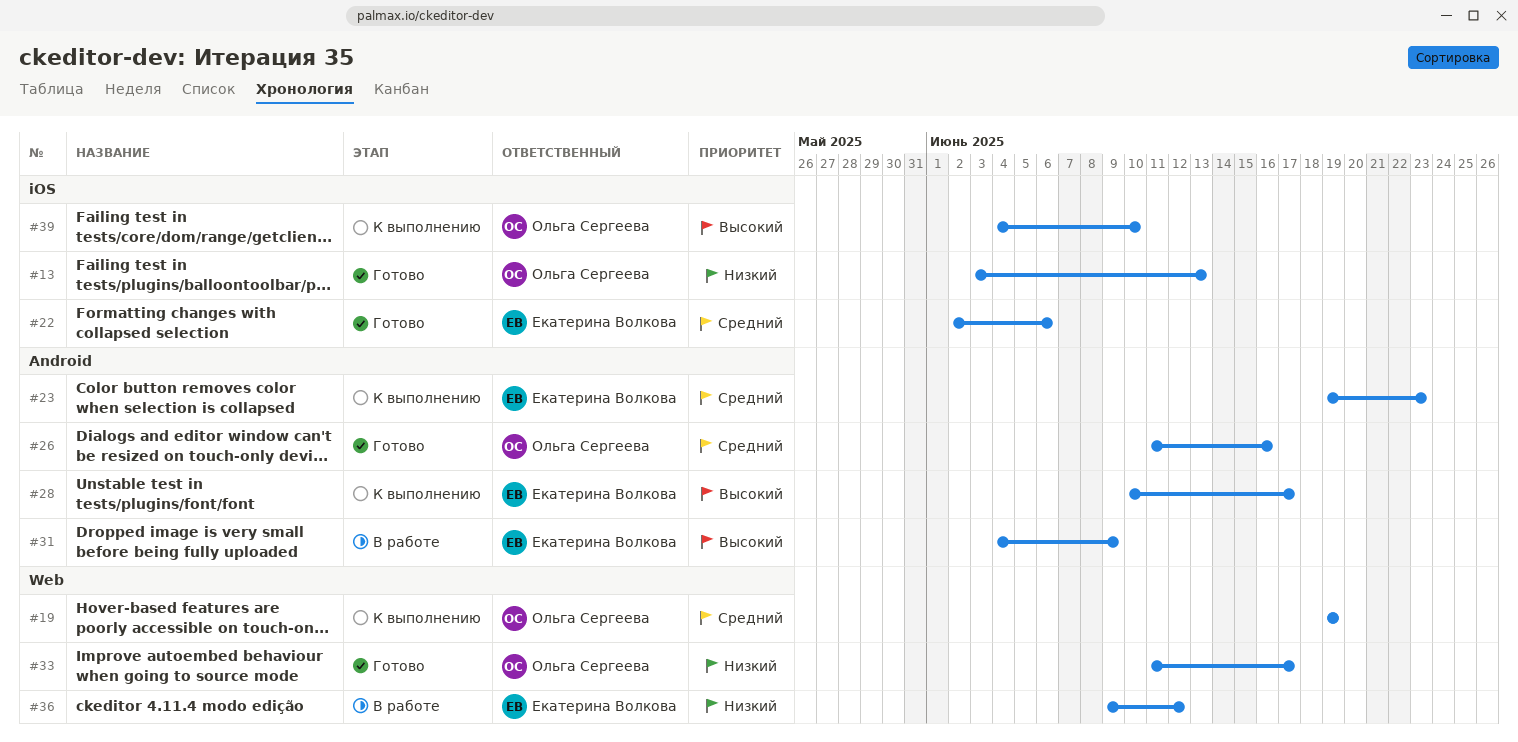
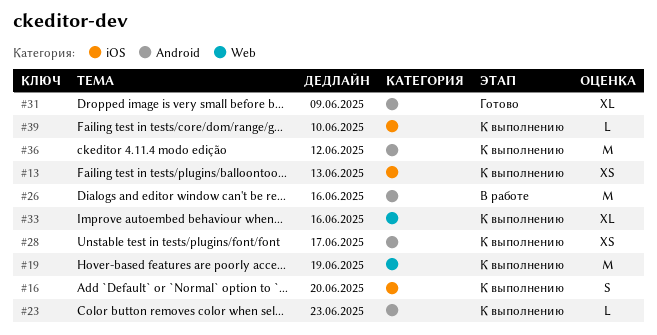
#13, status: Готово -> К выполнению
#16: none -> present
#22: present -> none
#26, status: Готово -> В работе
#31, status: В работе -> Готово
#33, status: Готово -> К выполнению
#33, due: Jun 17 -> Jun 16
#36, status: В работе -> К выполнению
#36, label: Web -> Android

